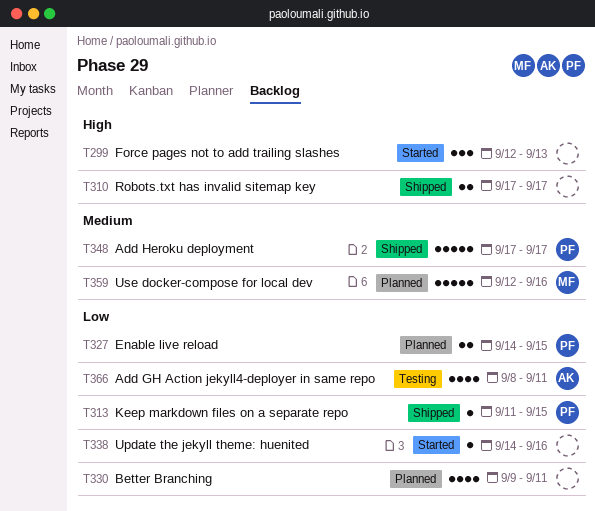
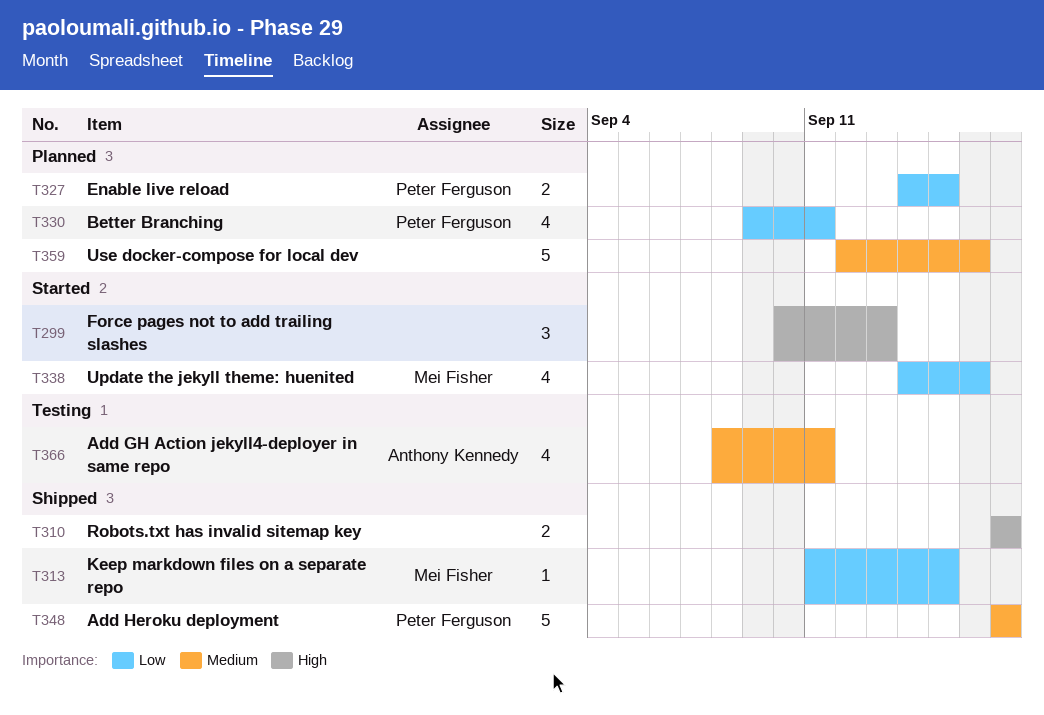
T299, start: Sep 12 -> Sep 10
T313, owner: Peter Ferguson -> Mei Fisher
T330, owner: none -> Peter Ferguson
T338, owner: none -> Mei Fisher
T338, estimate: 1 -> 4
T359, owner: Mei Fisher -> none
T366, priority: Low -> Medium

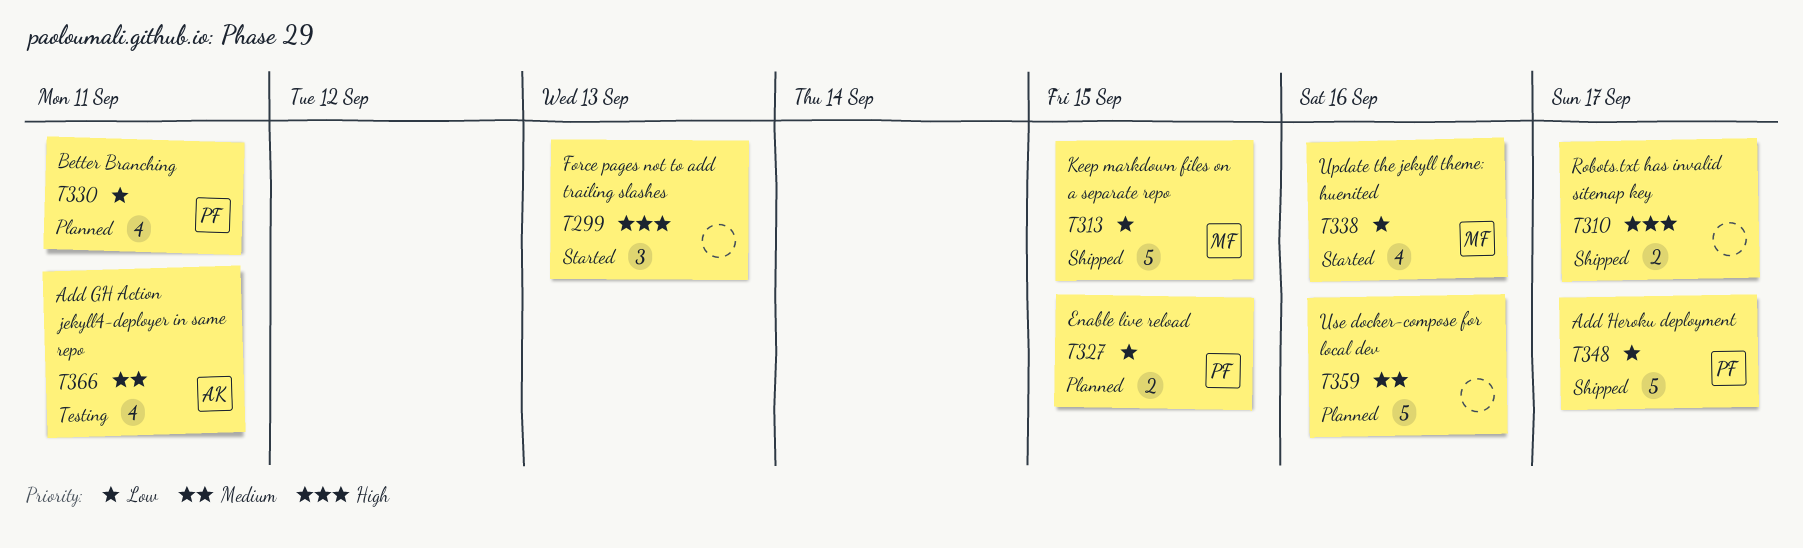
T313, estimate: 1 -> 5
T348, priority: Medium -> Low

